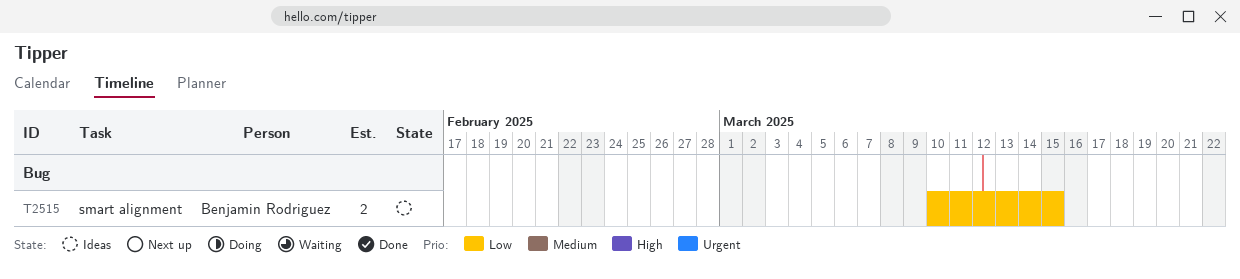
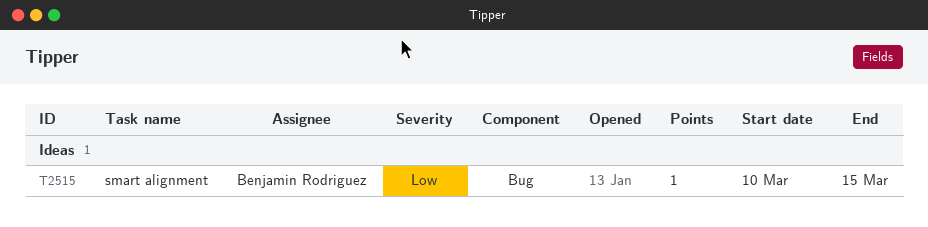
T2515, estimate: 2 -> 1

